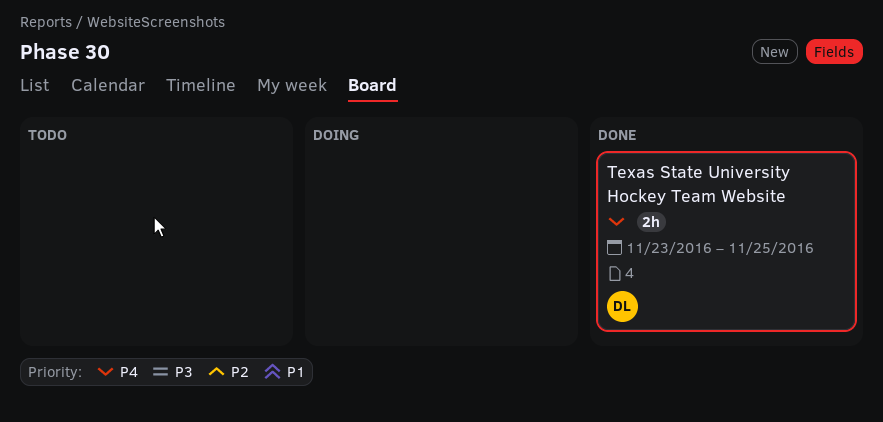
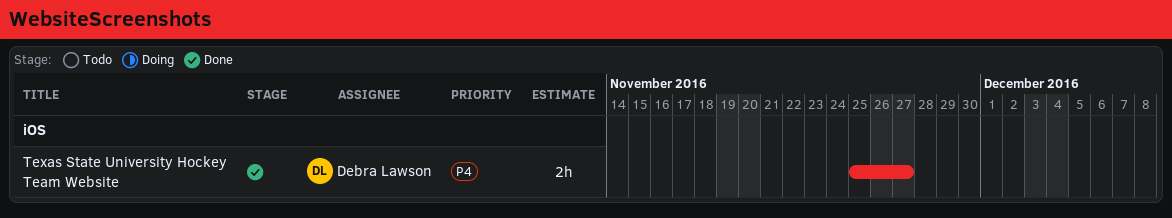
Texas State University Hockey Team Website, start: Nov 23 -> Nov 25
Texas State University Hockey Team Website, due: Nov 25 -> Nov 27

